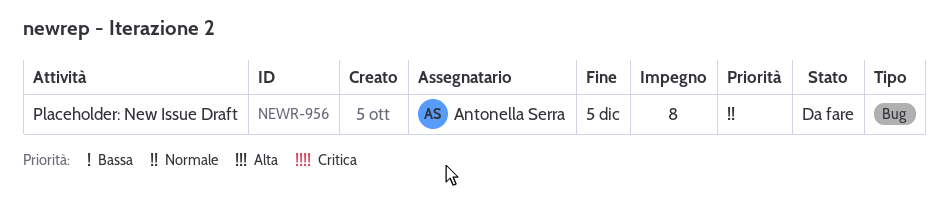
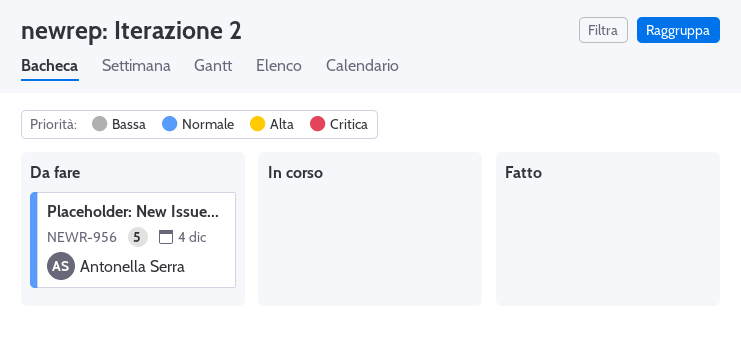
NEWR-956, estimate: 8 -> 5
NEWR-956, due: Dec 5 -> Dec 4

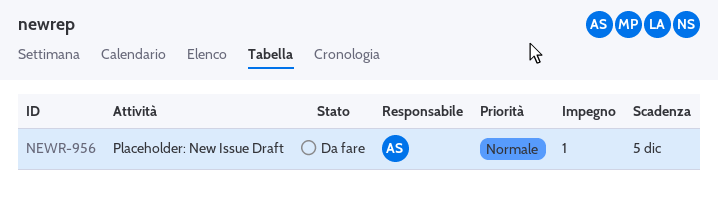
NEWR-956, estimate: 5 -> 1
NEWR-956, due: Dec 4 -> Dec 5

